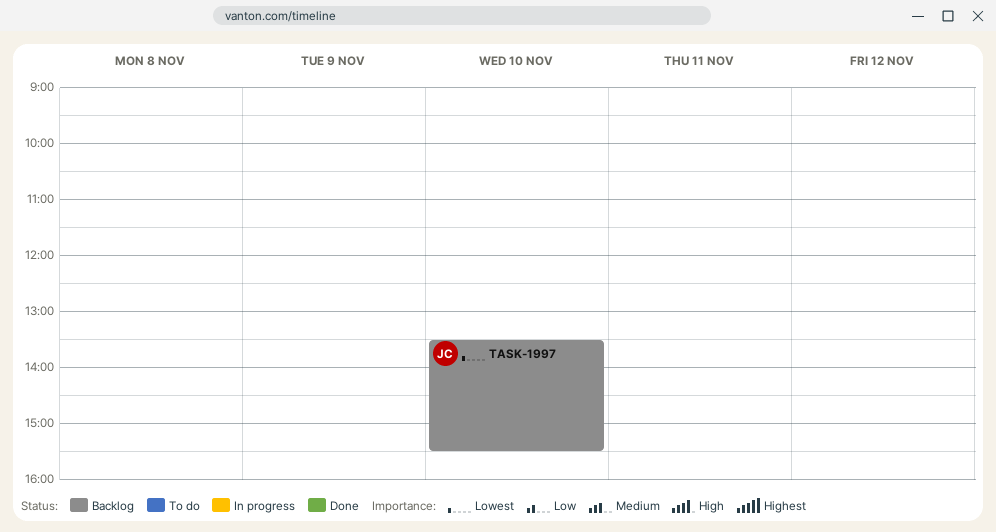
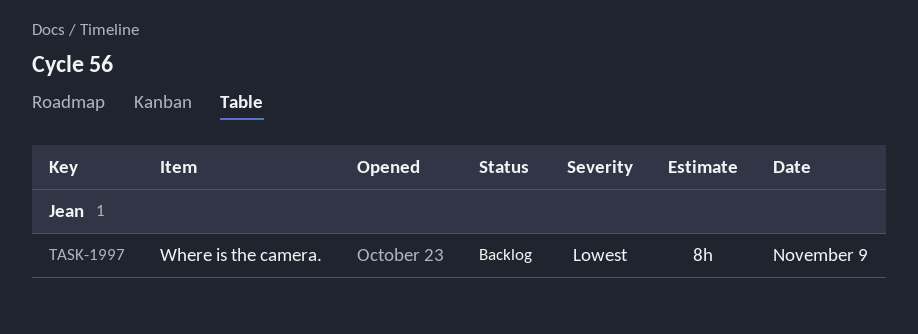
TASK-1997, day: Nov 10 -> Nov 9

